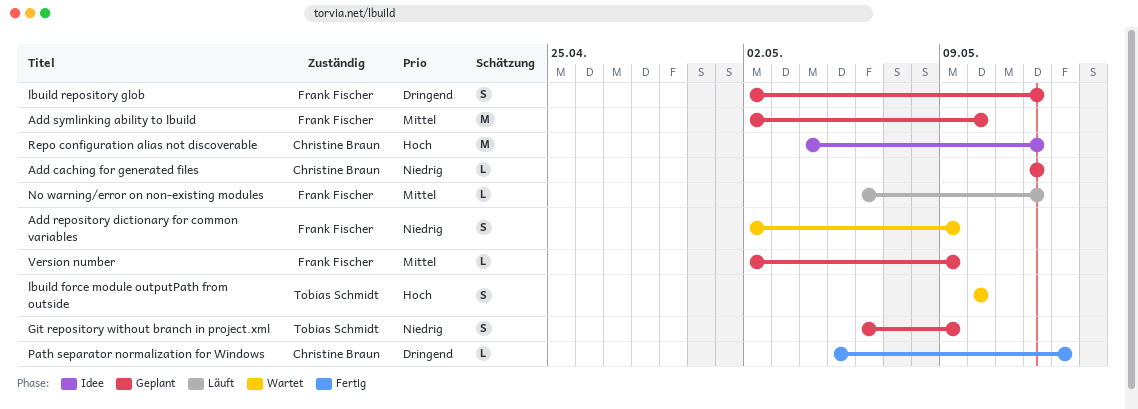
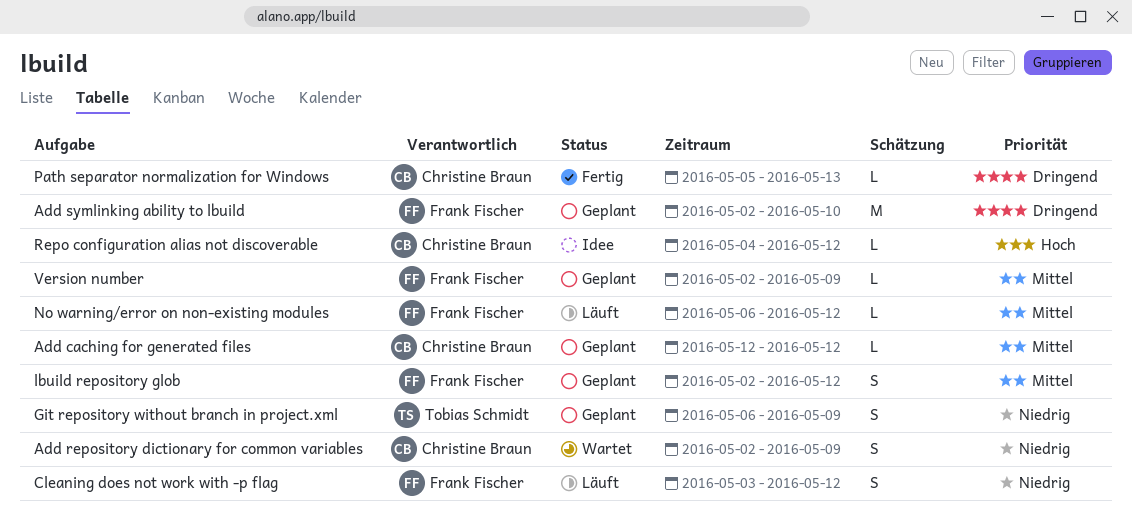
Add caching for generated files, priority: Niedrig -> Mittel
Add repository dictionary for common variables, owner: Frank Fischer -> Christine Braun
Add symlinking ability to lbuild, priority: Mittel -> Dringend
Cleaning does not work with -p flag: none -> present
lbuild force module outputPath from outside: present -> none
lbuild repository glob, priority: Dringend -> Mittel
Repo configuration alias not discoverable, estimate: M -> L

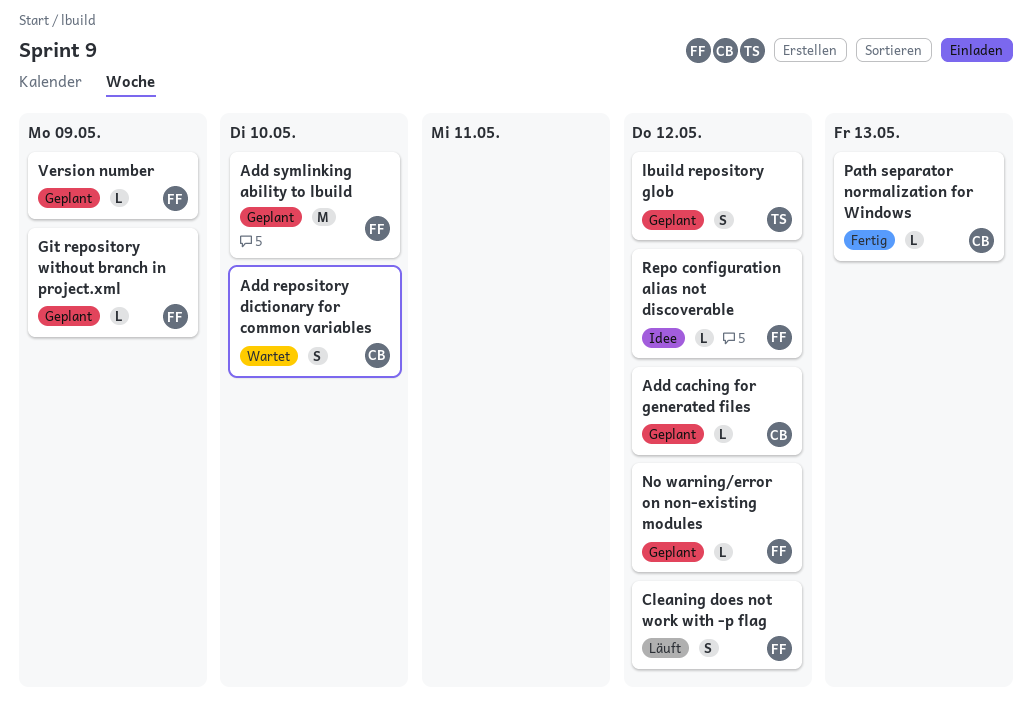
Add repository dictionary for common variables, due: May 9 -> May 10
Git repository without branch in project.xml, owner: Tobias Schmidt -> Frank Fischer
Git repository without branch in project.xml, estimate: S -> L
lbuild repository glob, owner: Frank Fischer -> Tobias Schmidt
No warning/error on non-existing modules, status: Läuft -> Geplant
Repo configuration alias not discoverable, owner: Christine Braun -> Frank Fischer

